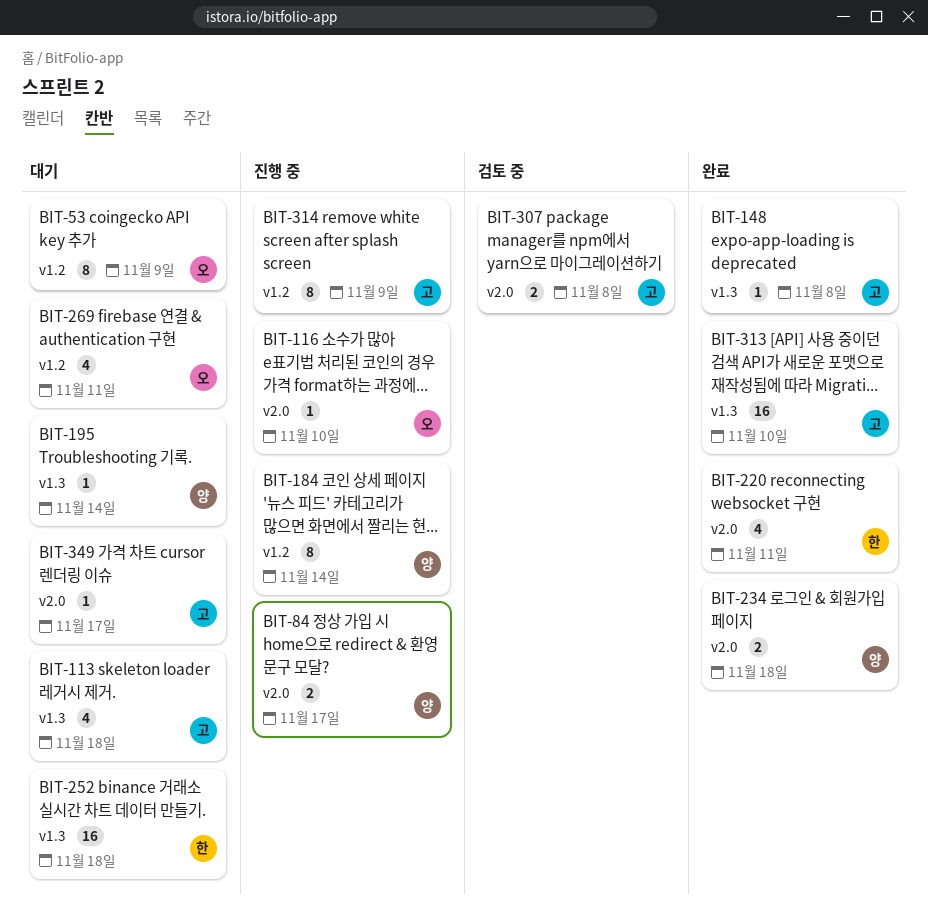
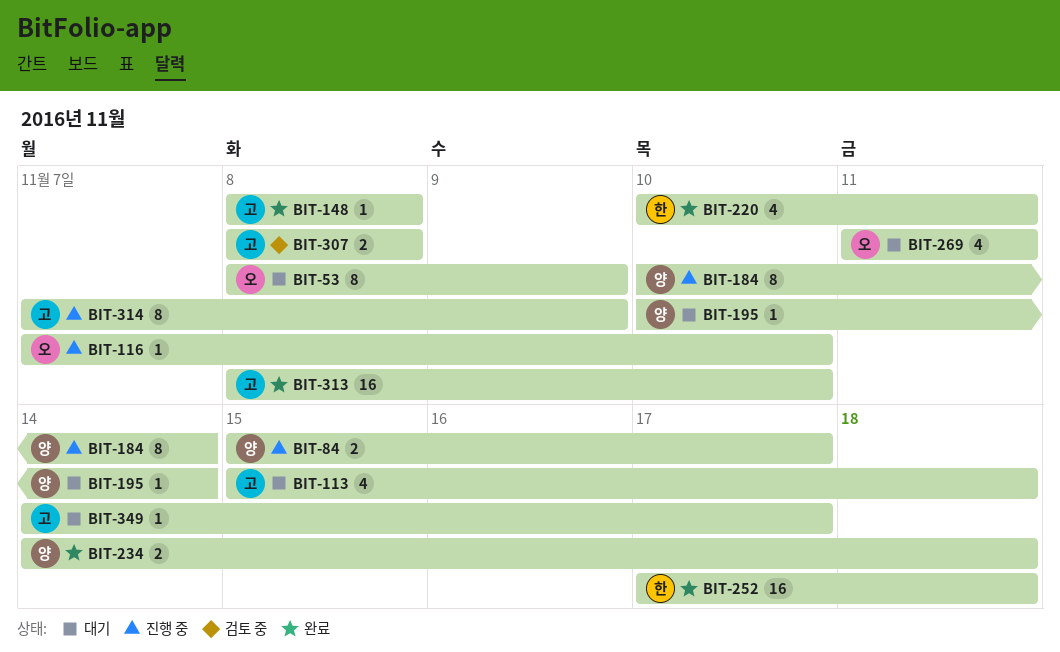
BIT-252, status: 대기 -> 완료

